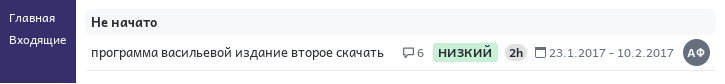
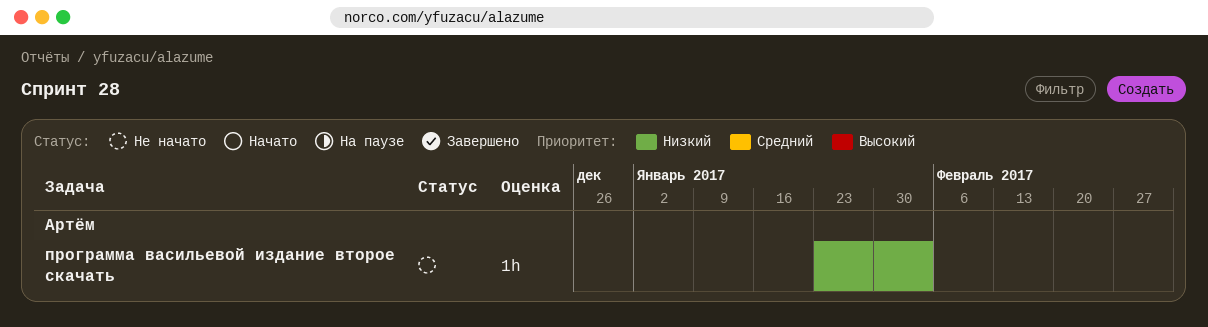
программа васильевой издание второе скачать, estimate: 2h -> 1h
программа васильевой издание второе скачать, due: Feb 10 -> Feb 3

